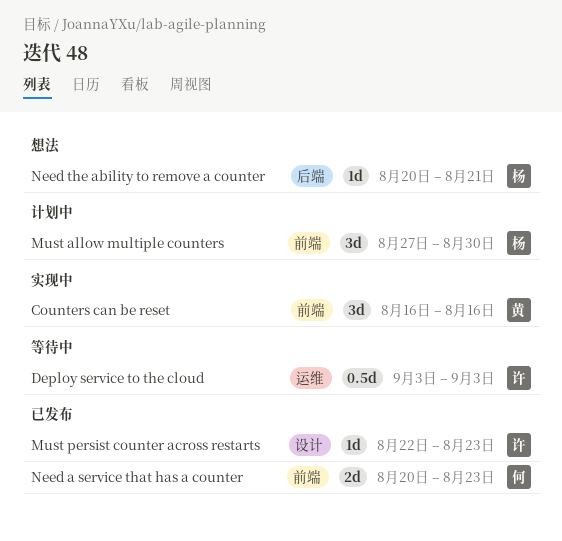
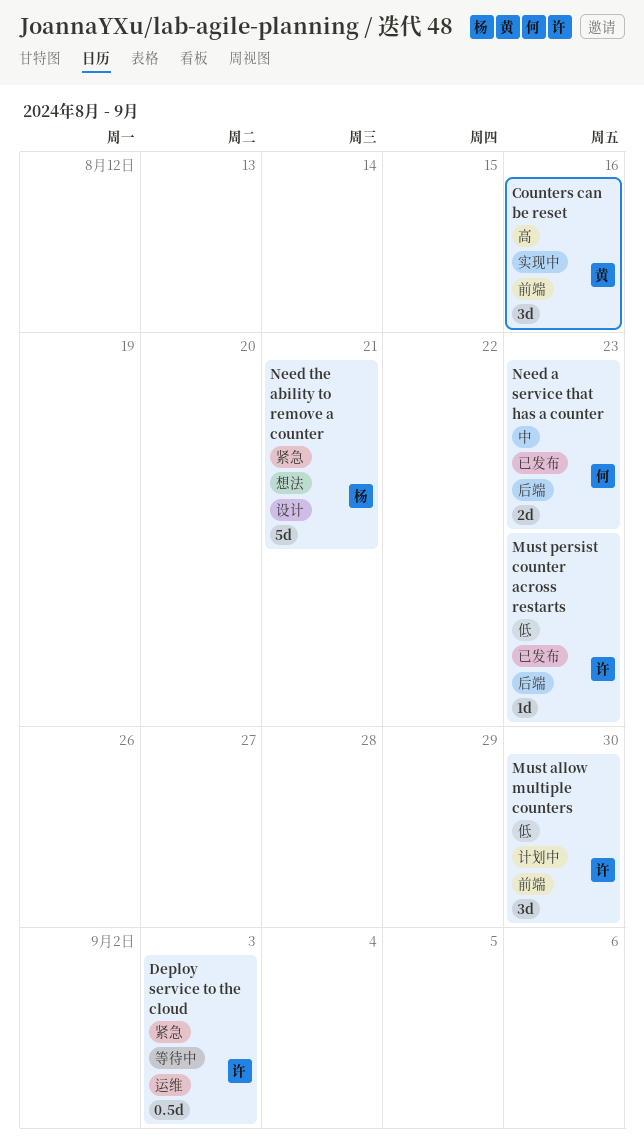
Must allow multiple counters, owner: 杨 -> 许
Must persist counter across restarts, label: 设计 -> 后端
Need a service that has a counter, label: 前端 -> 后端
Need the ability to remove a counter, label: 后端 -> 设计
Need the ability to remove a counter, estimate: 1d -> 5d

